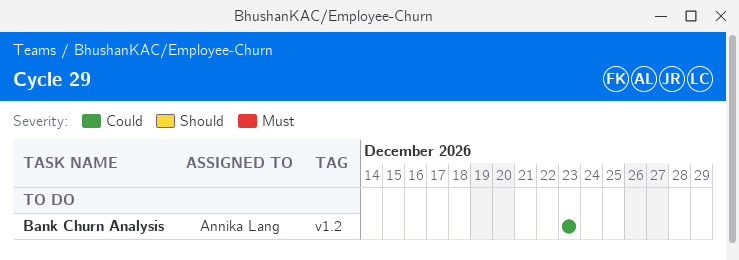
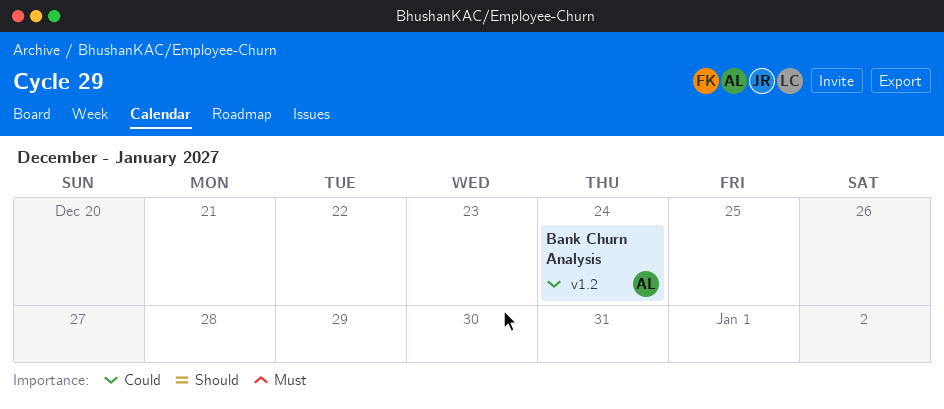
Bank Churn Analysis, due: Dec 23 -> Dec 24

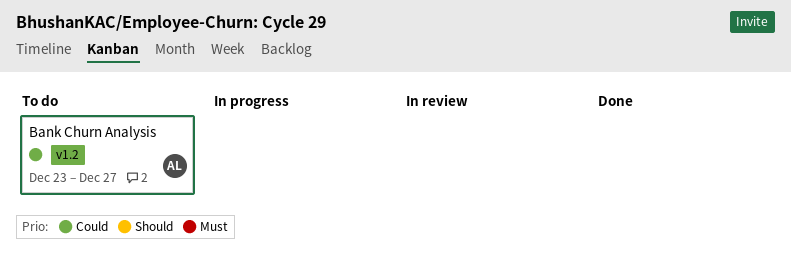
Bank Churn Analysis, due: Dec 24 -> Dec 27

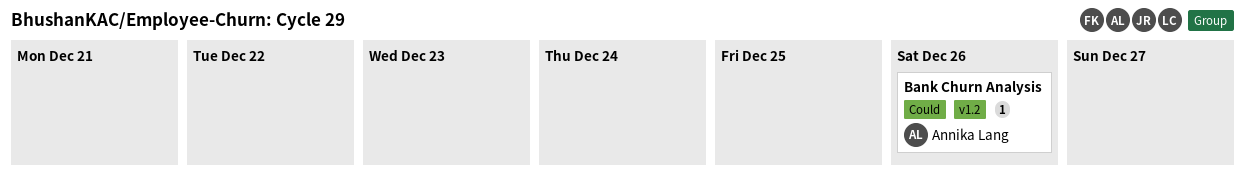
Bank Churn Analysis, due: Dec 27 -> Dec 26

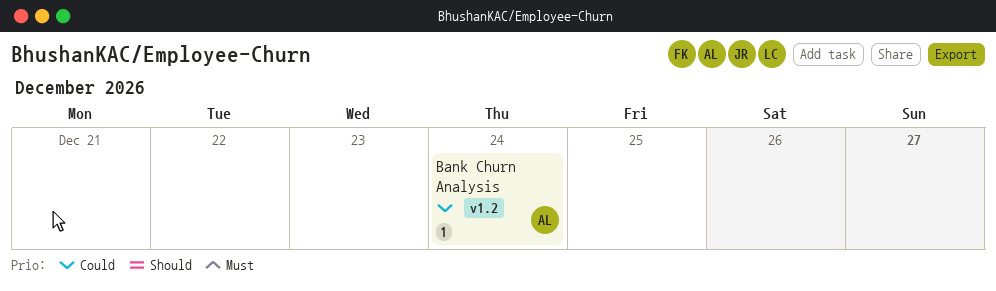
Bank Churn Analysis, due: Dec 26 -> Dec 24

